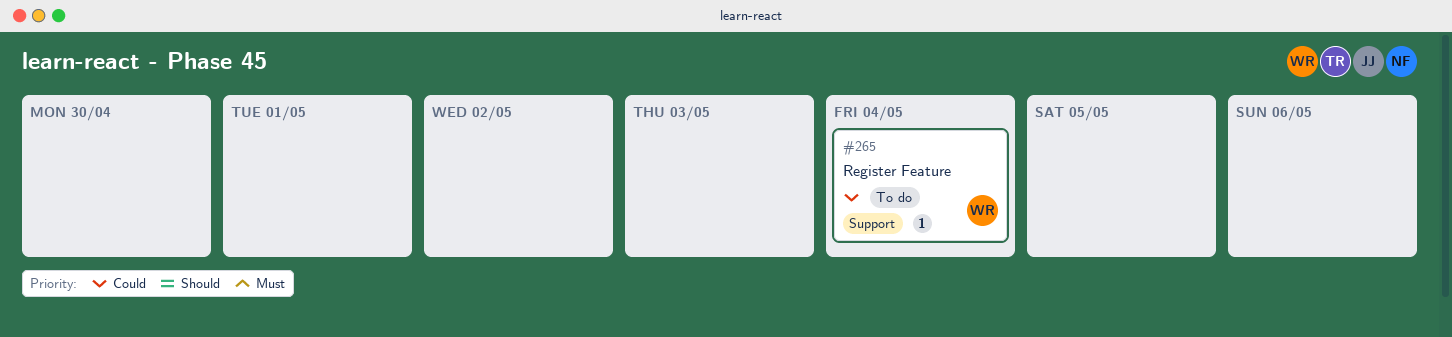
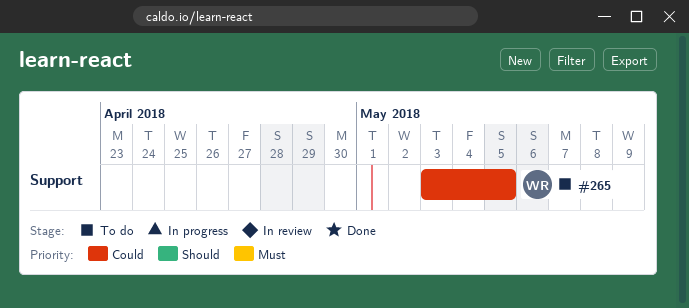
#265, due: May 4 -> May 5

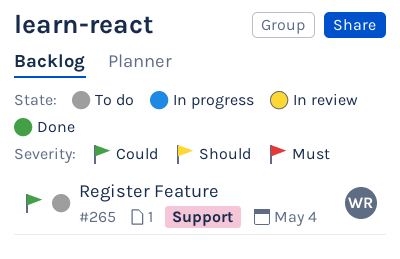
#265, due: May 5 -> May 4

